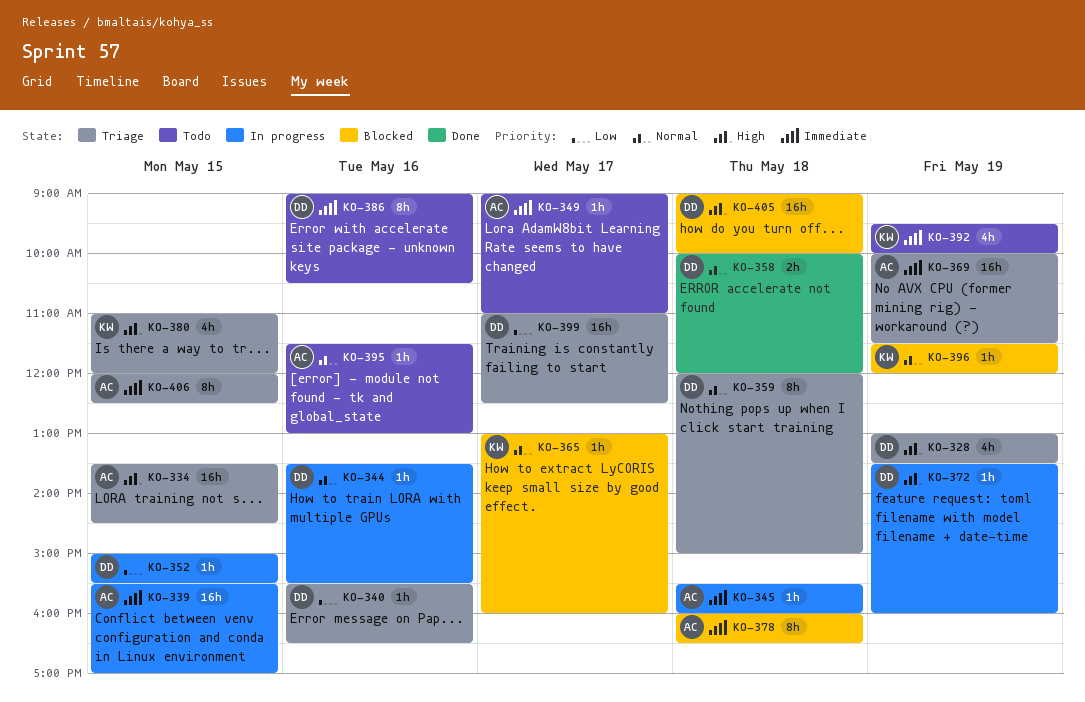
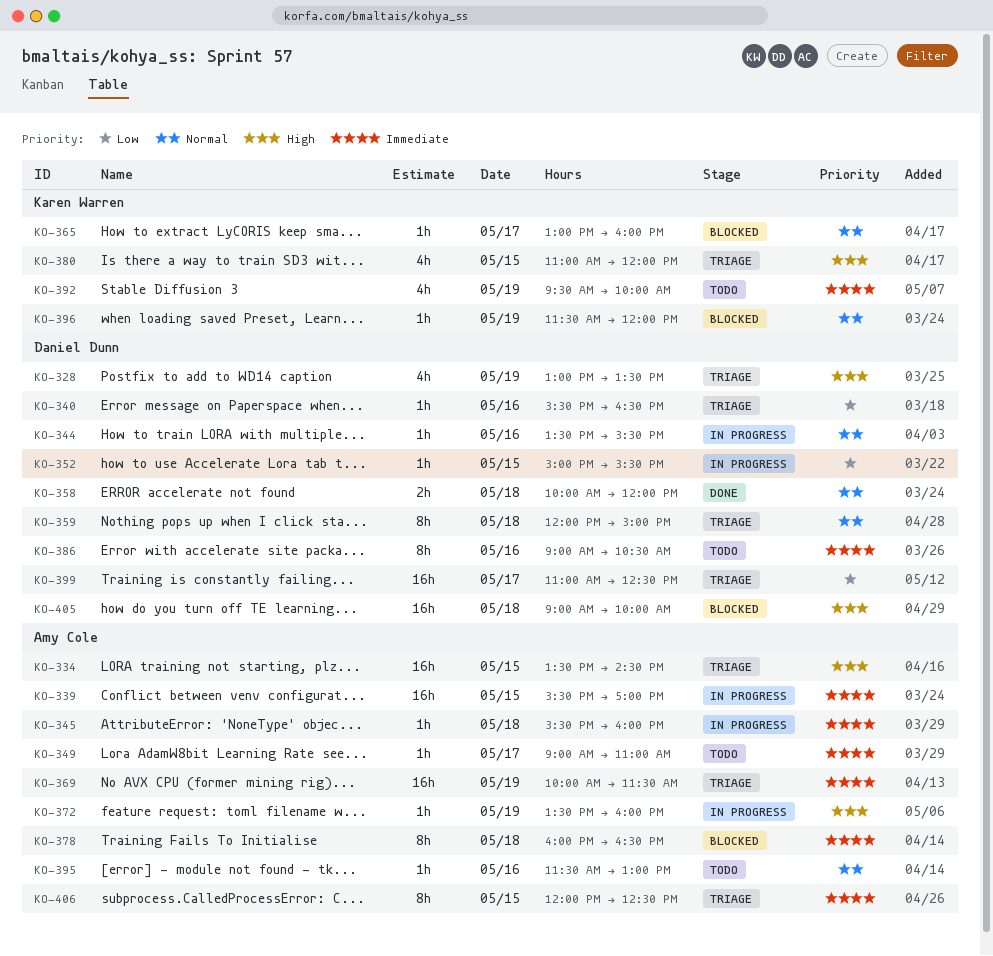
KO-372, owner: Daniel Dunn -> Amy Cole

